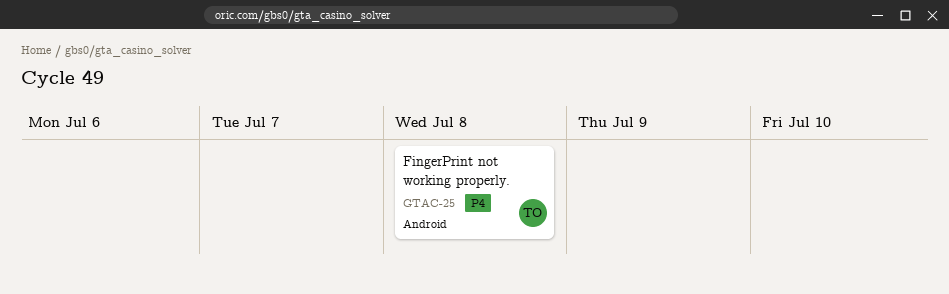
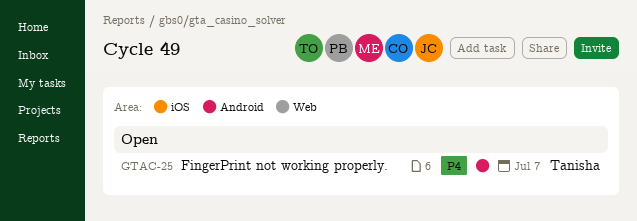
GTAC-25, due: Jul 8 -> Jul 7

